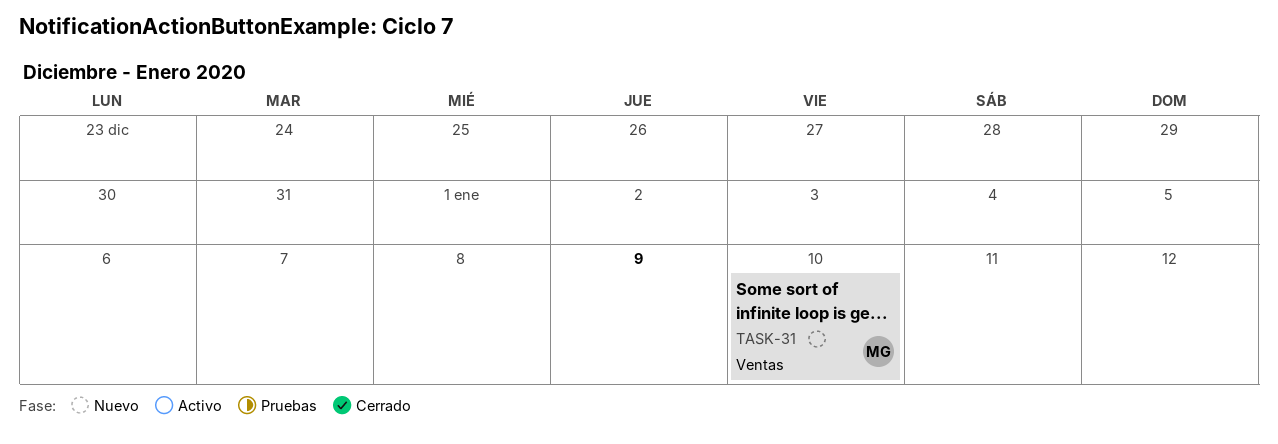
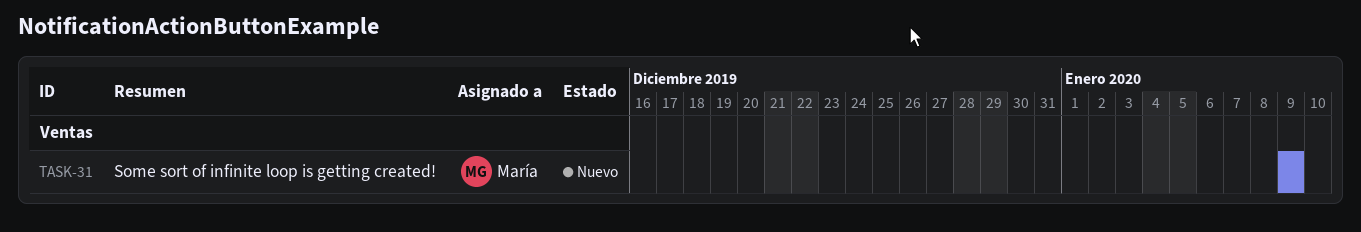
TASK-31, due: Jan 10 -> Jan 9

